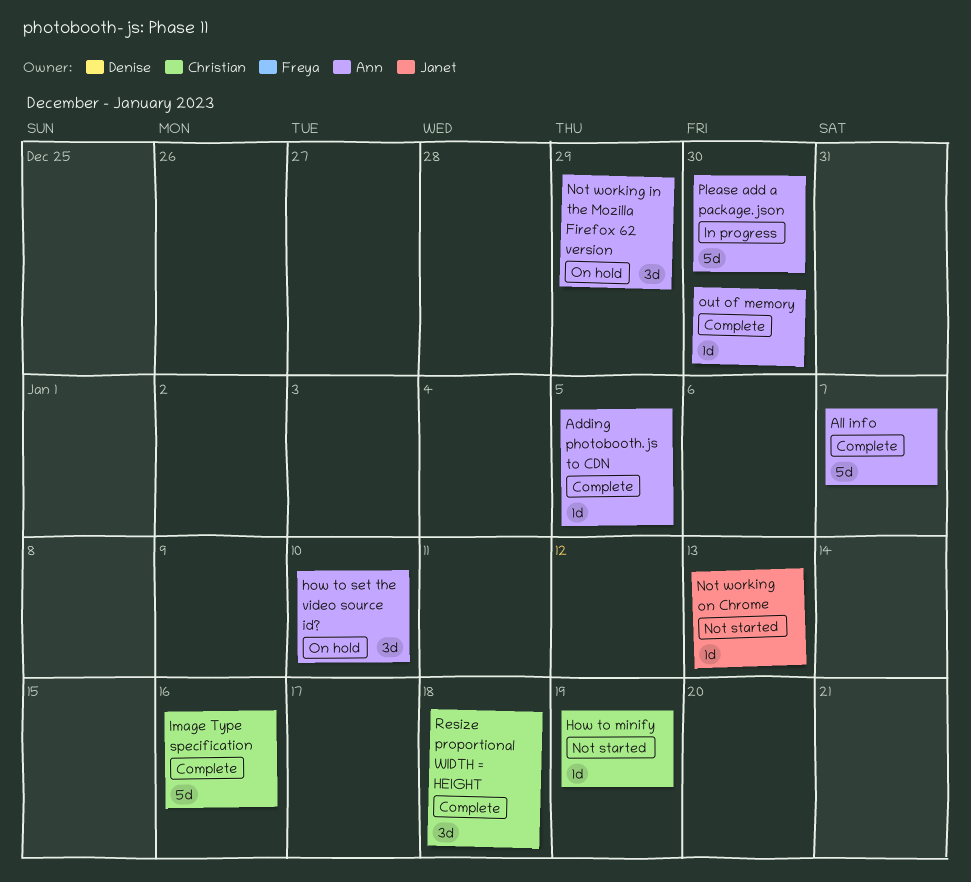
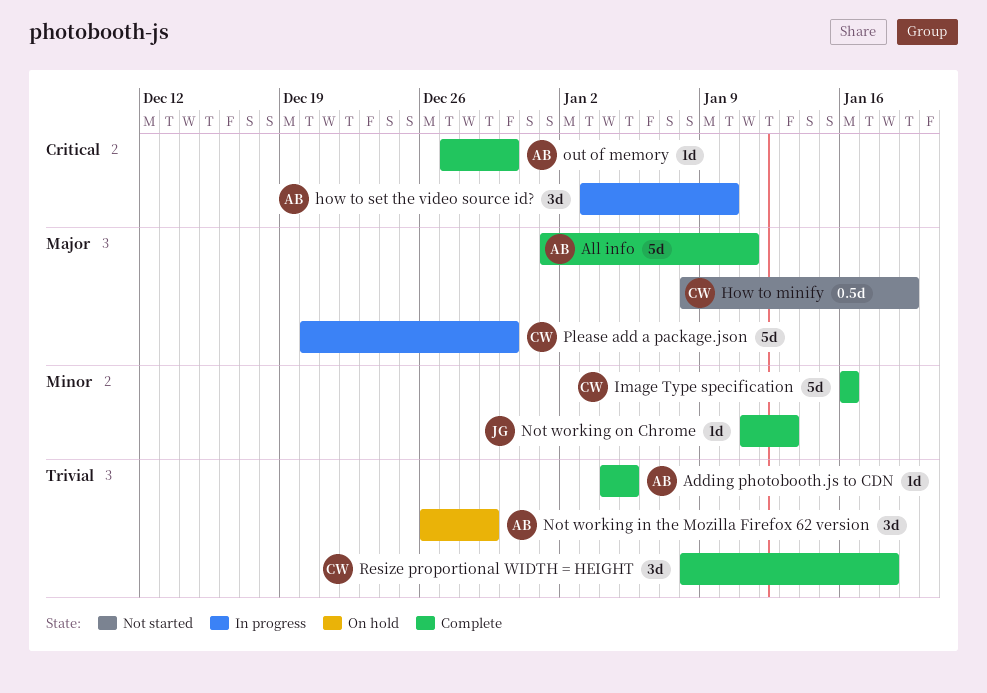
All info, due: Jan 7 -> Jan 11
How to minify, estimate: 1d -> 0.5d
how to set the video source id?, status: On hold -> In progress
Not working on Chrome, status: Not started -> Complete
Please add a package.json, owner: Ann -> Christian

